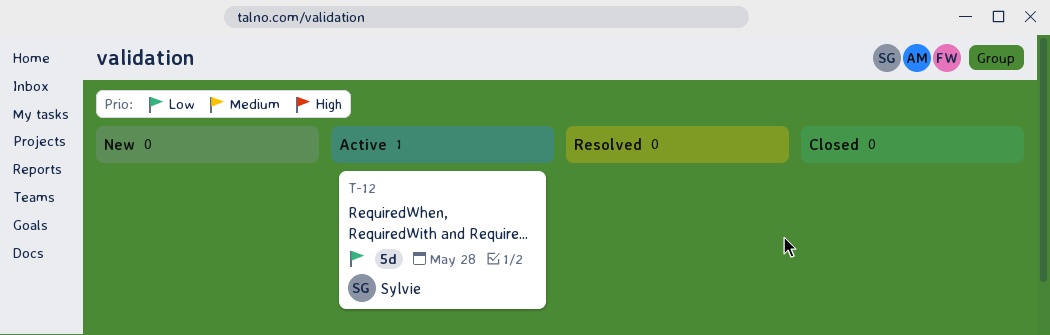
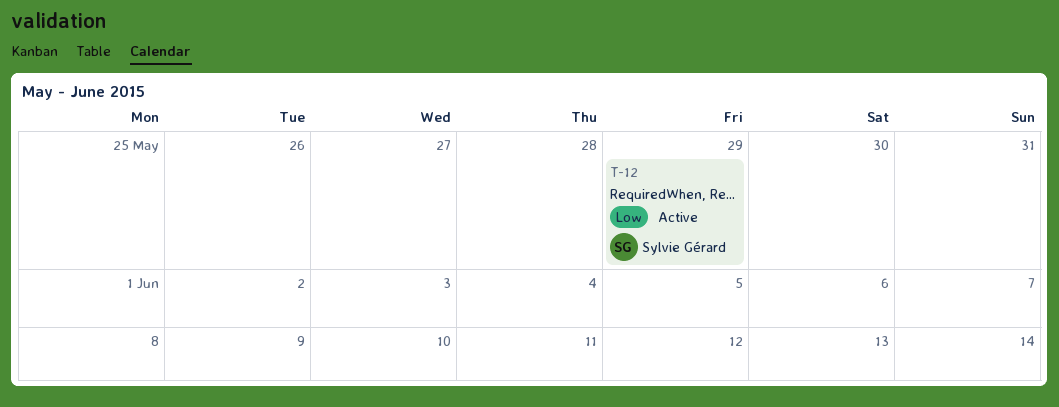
T-12, due: May 28 -> May 29

